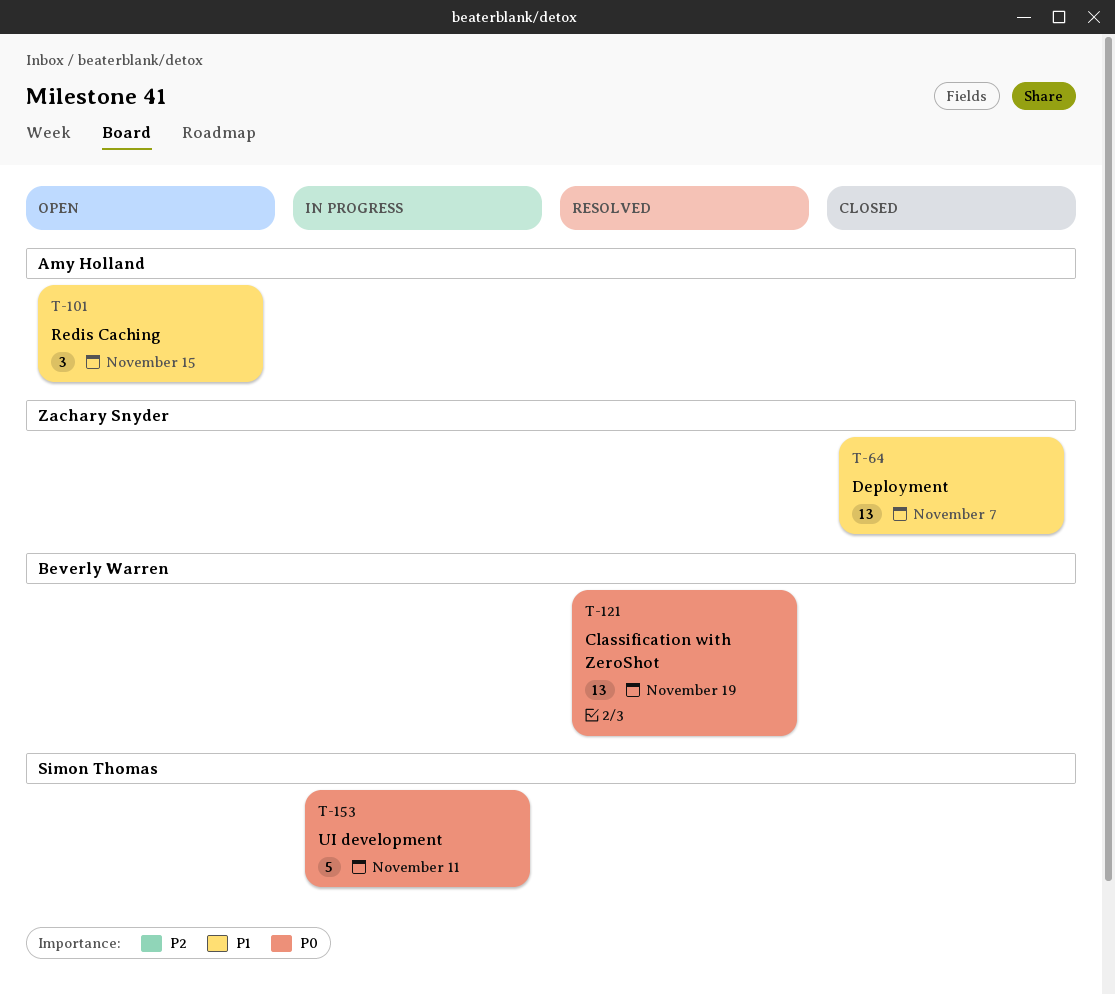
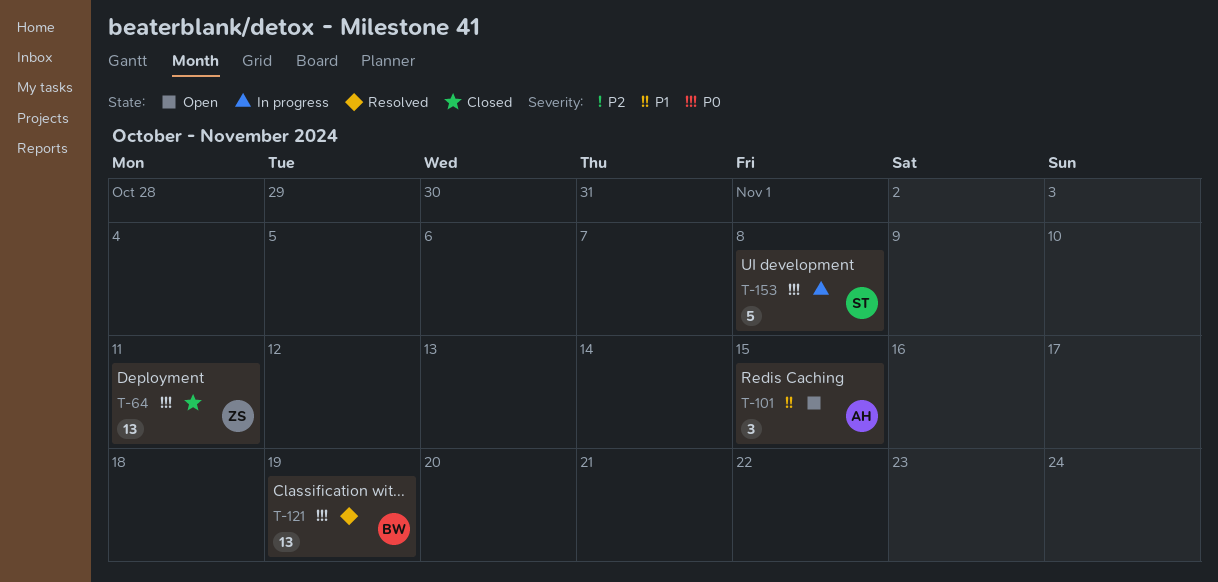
T-64, priority: P1 -> P0
T-64, due: Nov 7 -> Nov 11
T-153, due: Nov 11 -> Nov 8

